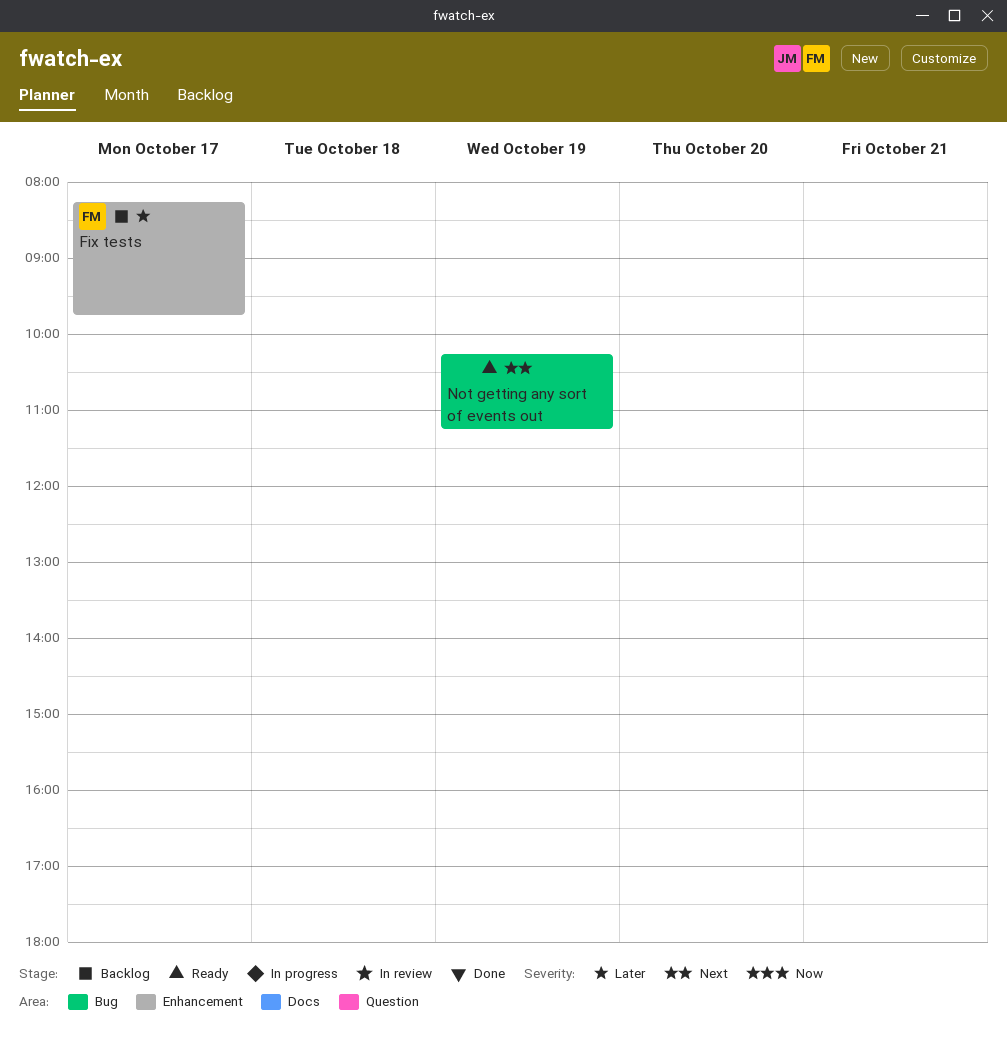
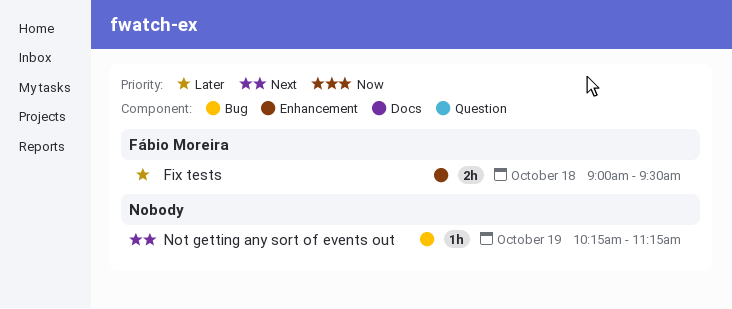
Fix tests, day: Oct 17 -> Oct 18
Fix tests, begins: 08:15 -> 09:00
Fix tests, ends: 09:45 -> 09:30

